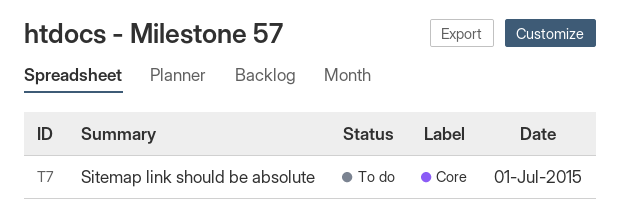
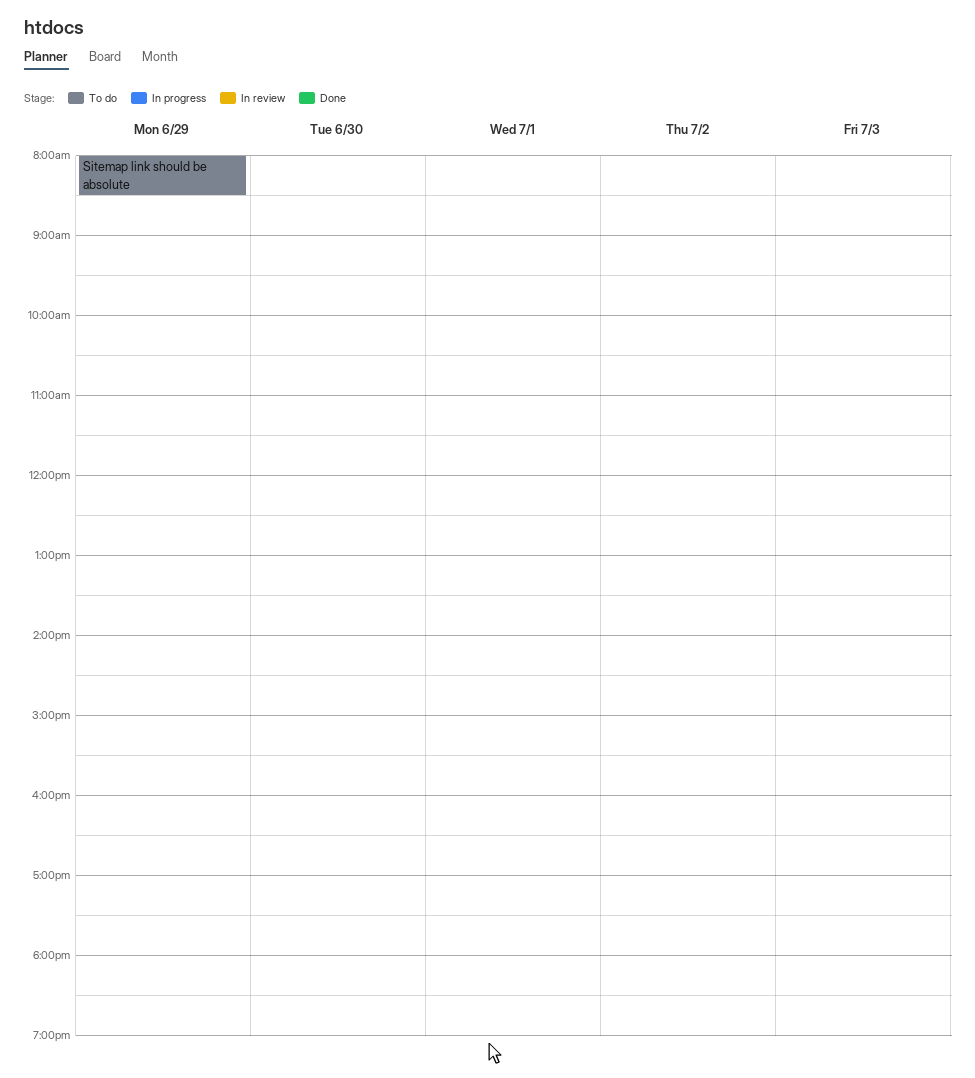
Sitemap link should be absolute, day: Jul 1 -> Jun 29

